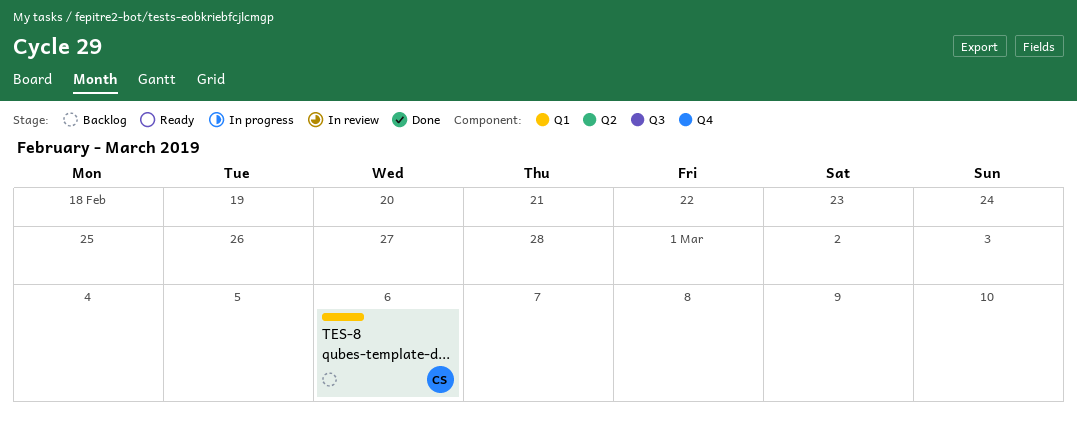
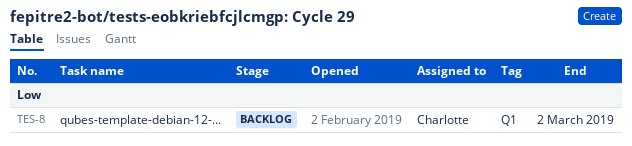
TES-8, due: Mar 6 -> Mar 2

